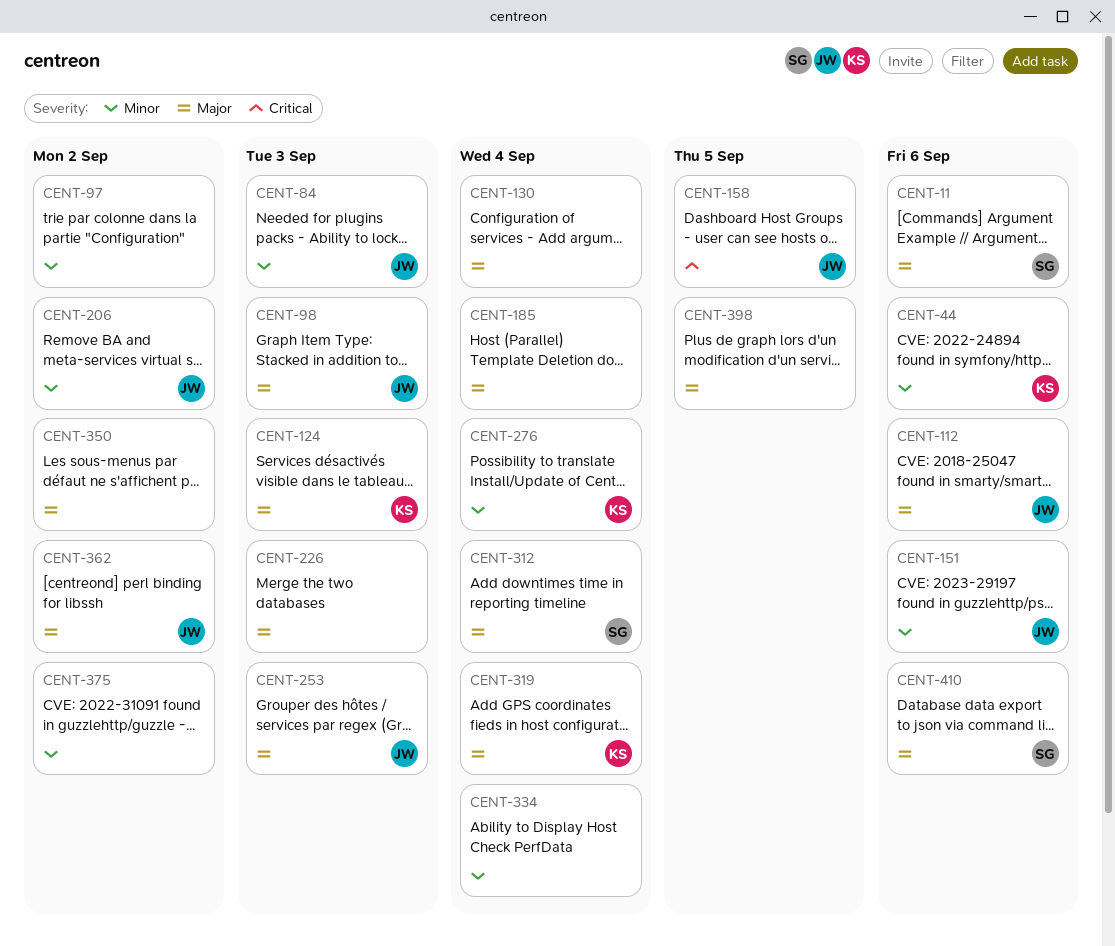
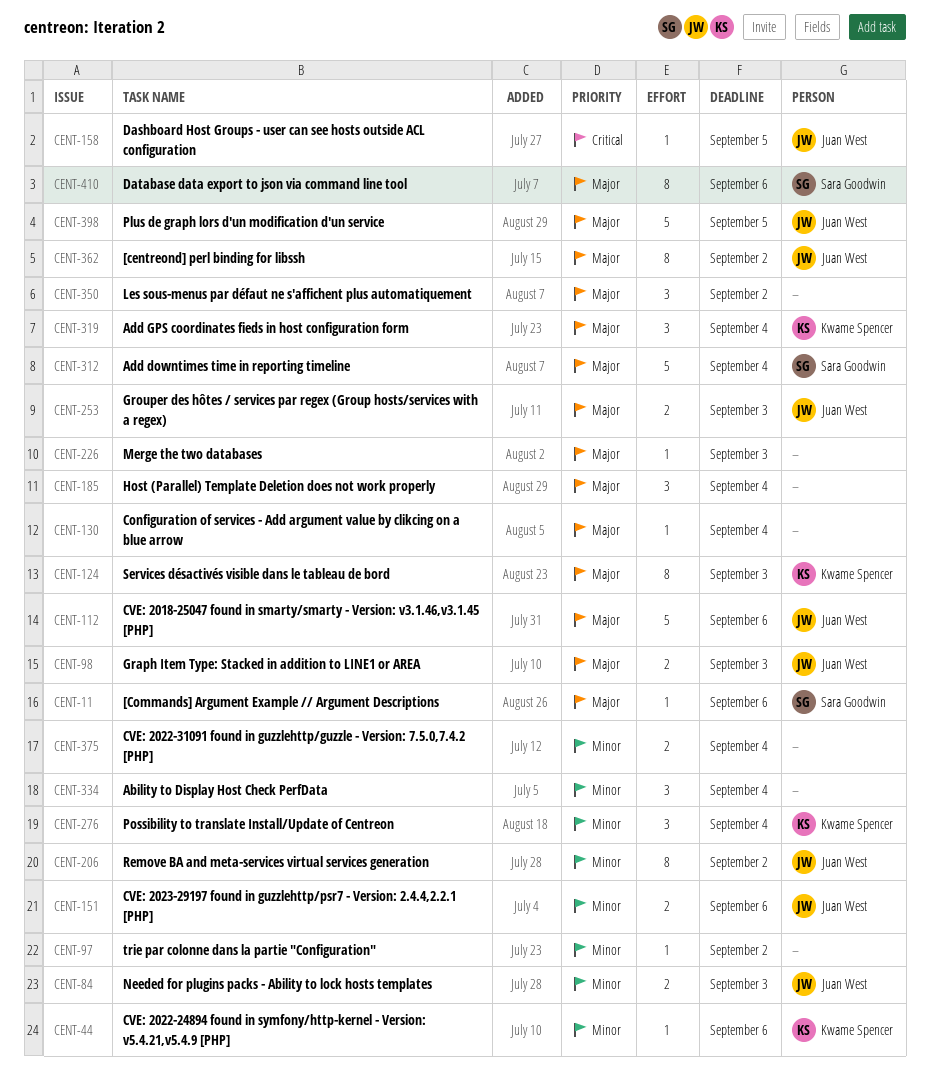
CENT-375, due: Sep 2 -> Sep 4
CENT-398, owner: none -> Juan West

